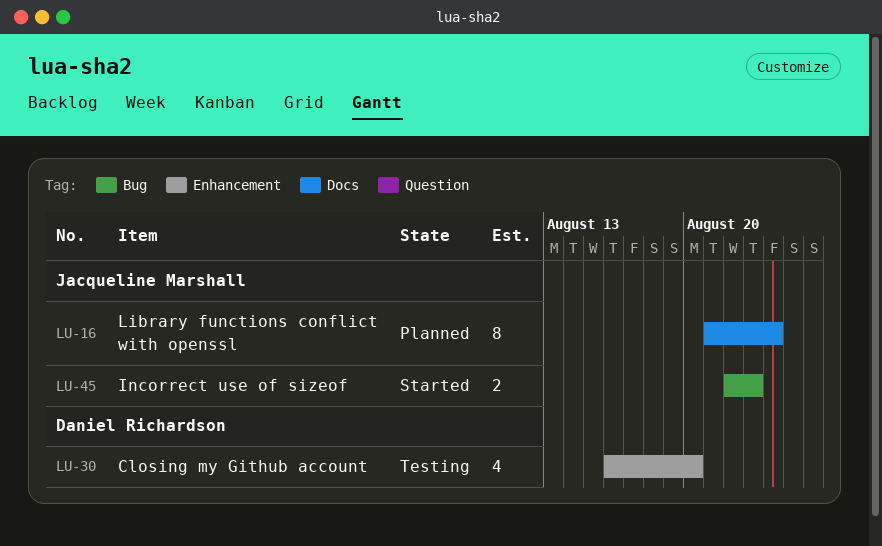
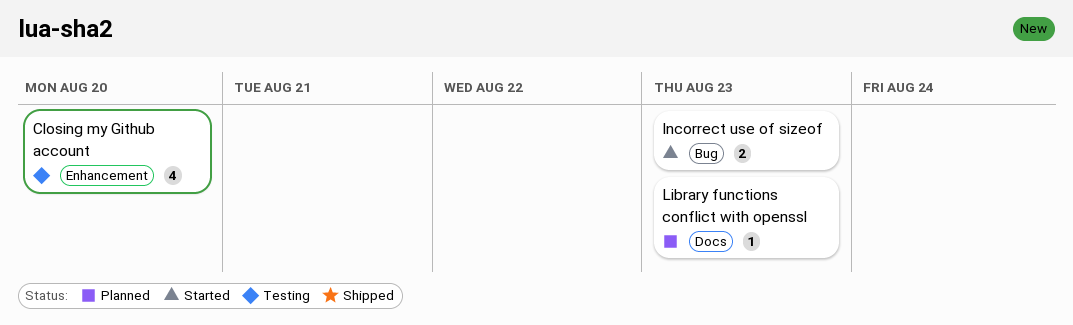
Library functions conflict with openssl, estimate: 8 -> 1
Library functions conflict with openssl, due: Aug 24 -> Aug 23

